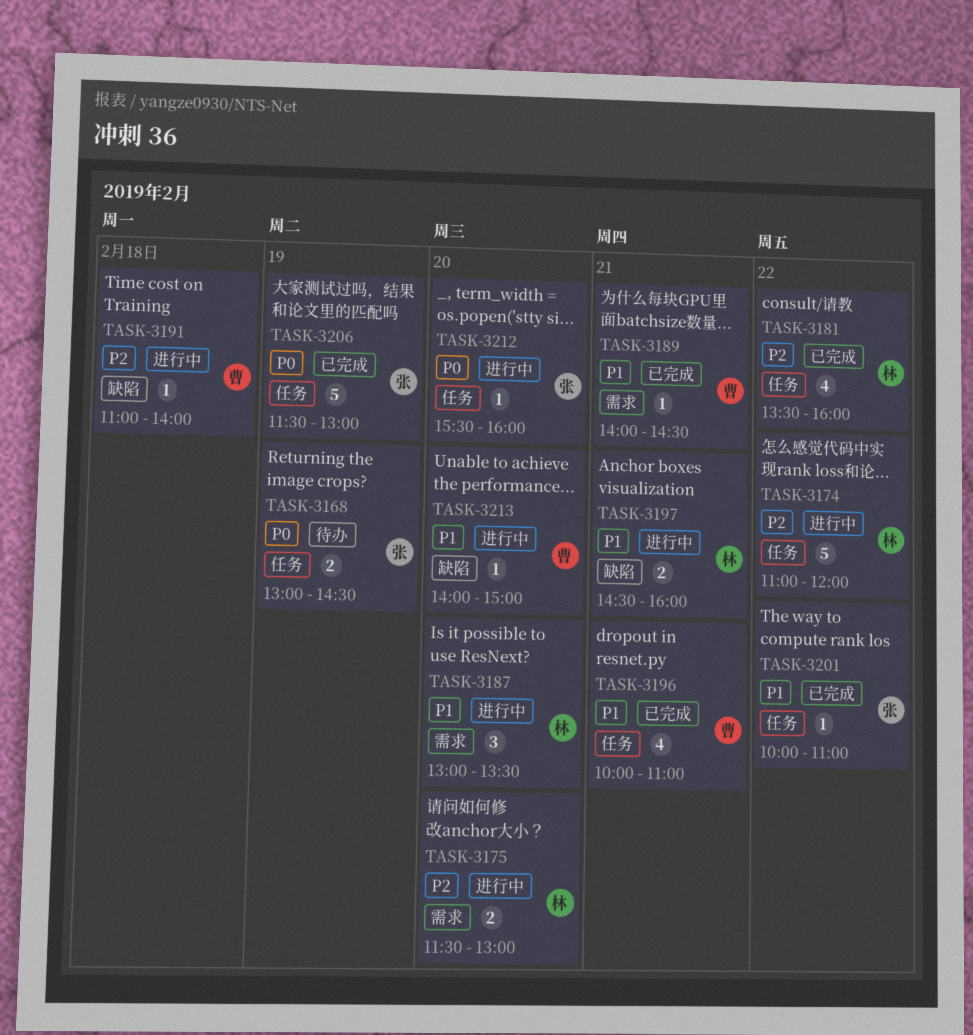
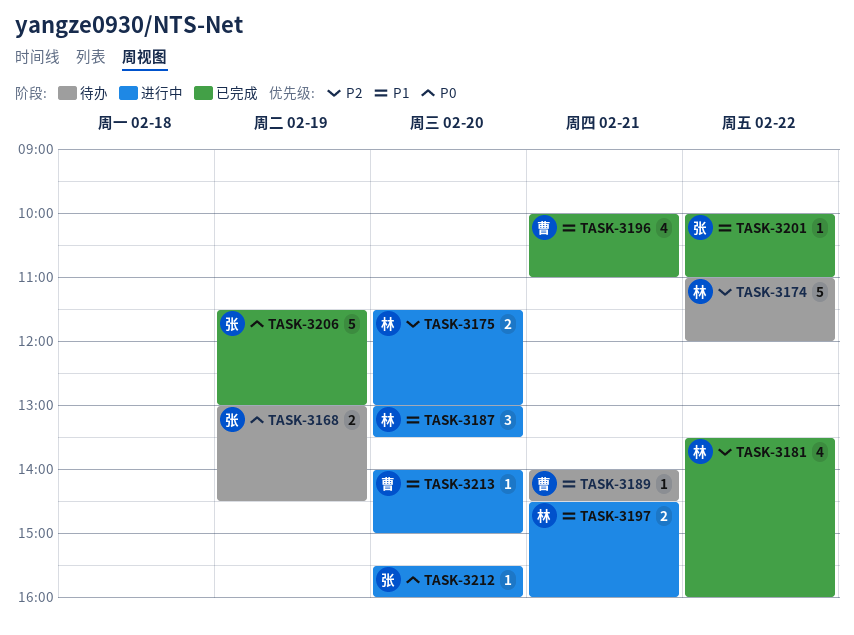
TASK-3174, status: 进行中 -> 待办
TASK-3189, status: 已完成 -> 待办
TASK-3191: present -> none

